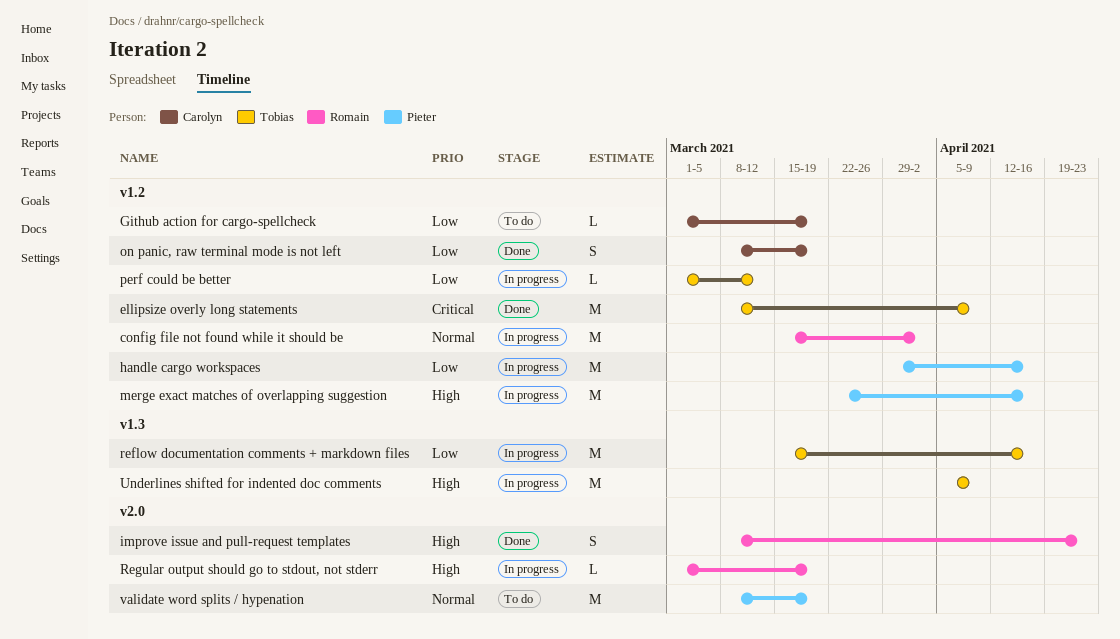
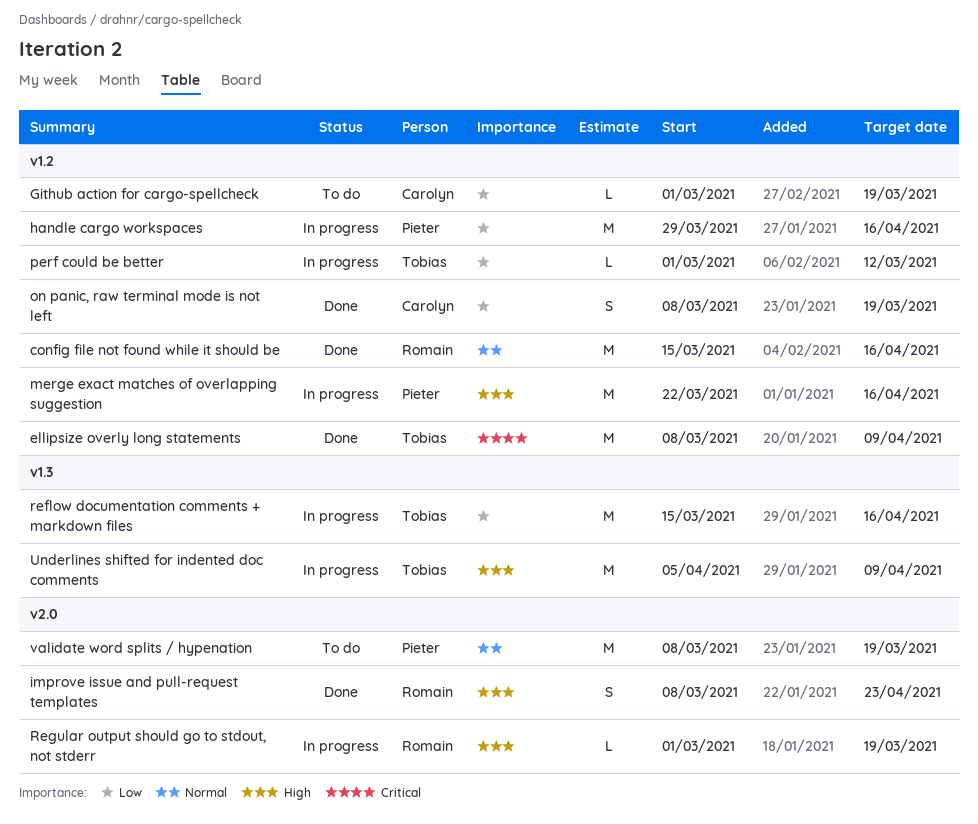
config file not found while it should be, status: In progress -> Done
config file not found while it should be, due: Apr 2 -> Apr 16

